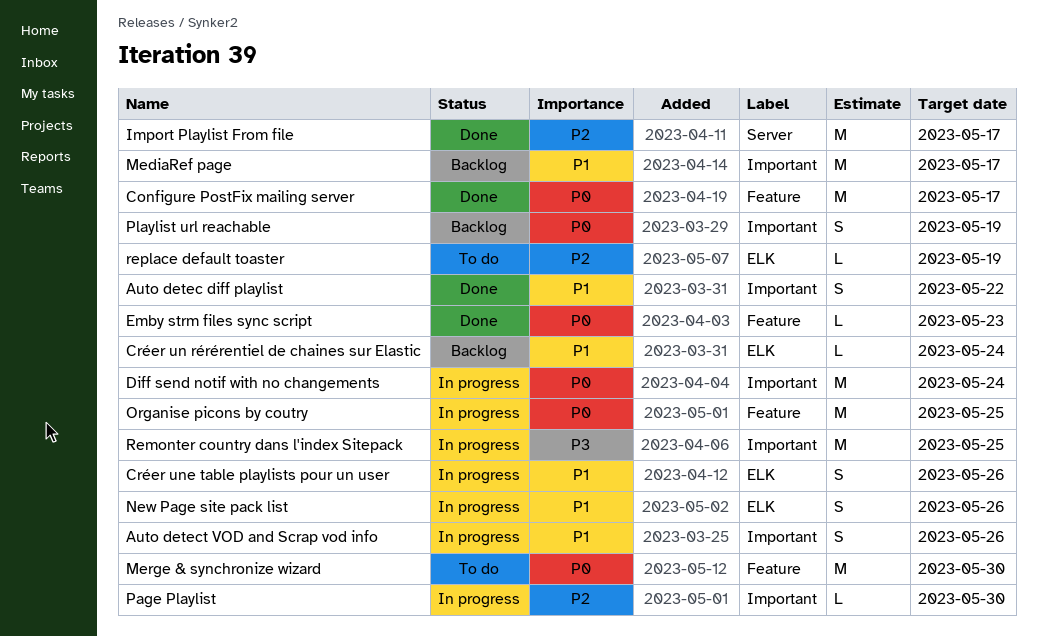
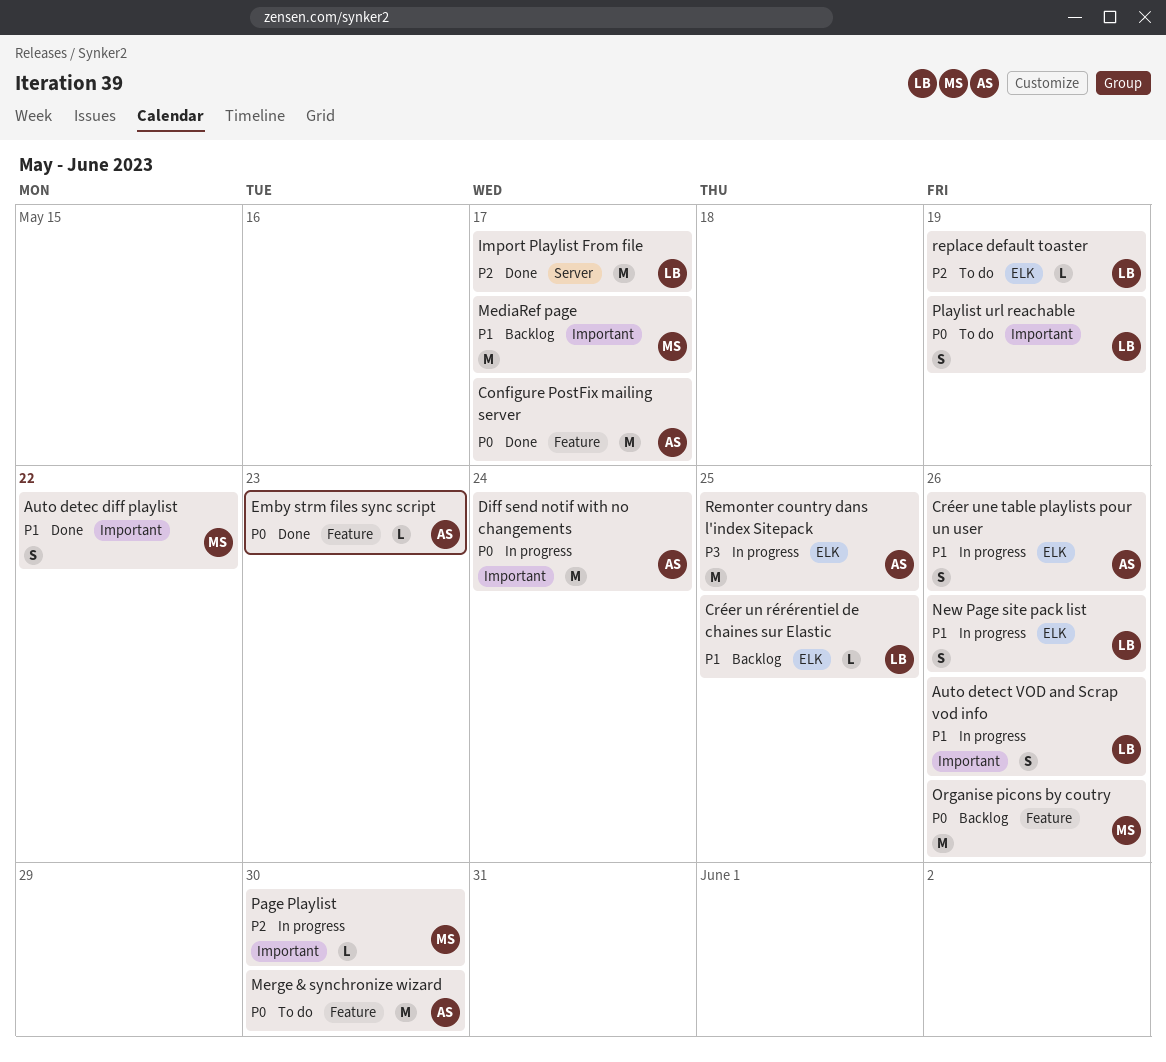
Créer un rérérentiel de chaines sur Elastic, due: May 24 -> May 25
Organise picons by coutry, status: In progress -> Backlog
Organise picons by coutry, due: May 25 -> May 26
Playlist url reachable, status: Backlog -> To do
Remonter country dans l'index Sitepack, label: Important -> ELK

